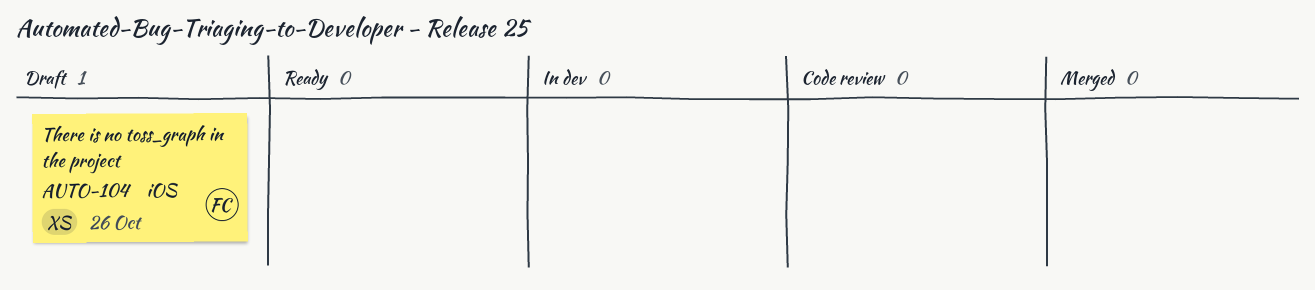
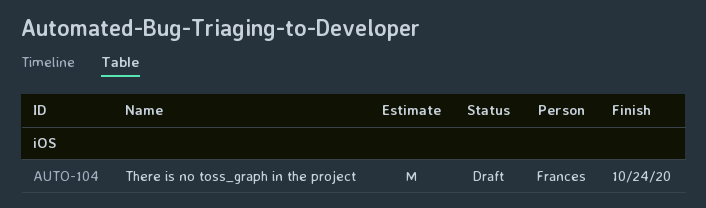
AUTO-104, estimate: XS -> M
AUTO-104, due: Oct 26 -> Oct 24

